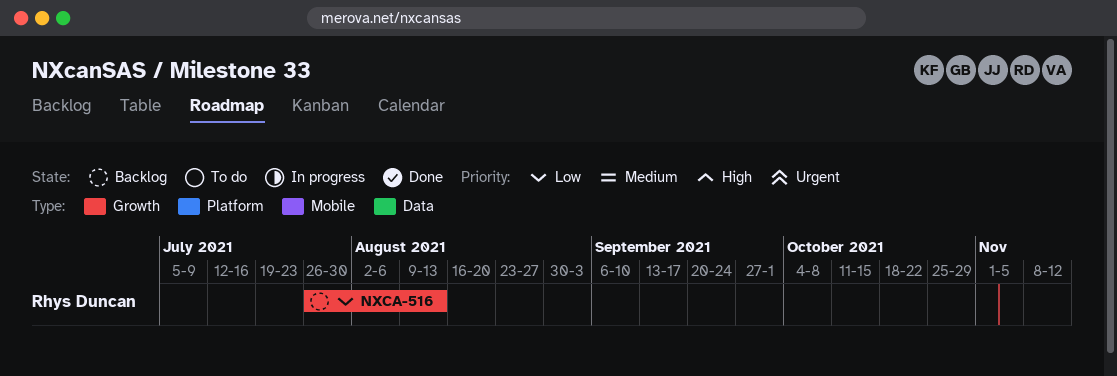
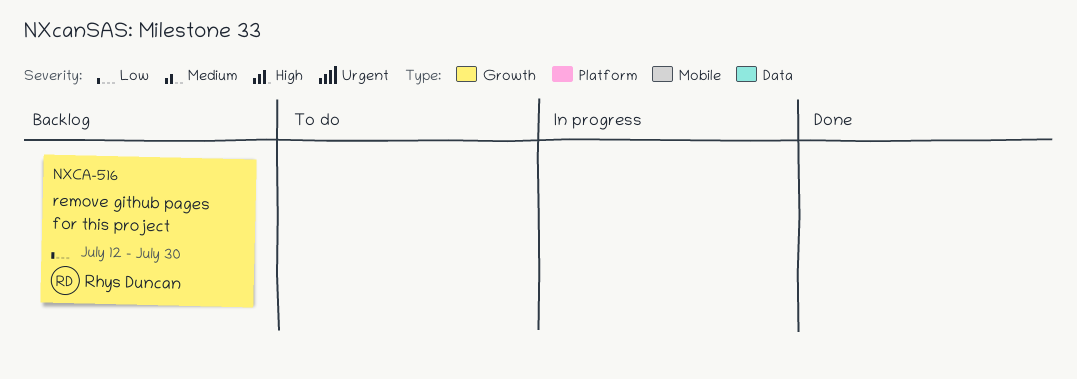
NXCA-516, start: Jul 26 -> Jul 12
NXCA-516, due: Aug 13 -> Jul 30

